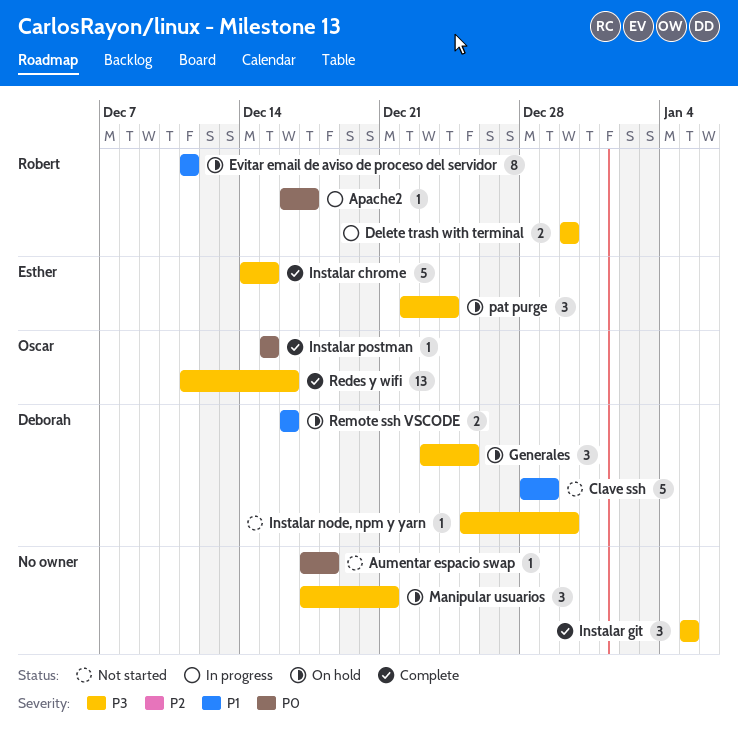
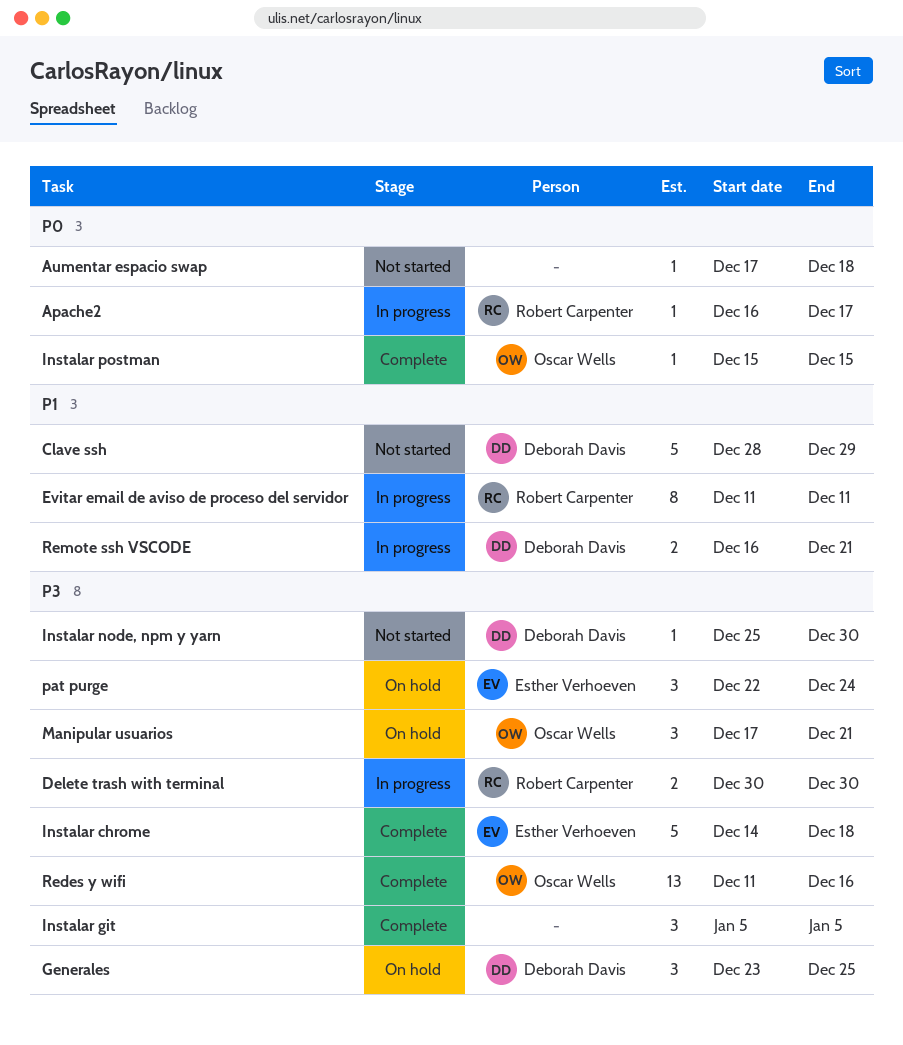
Evitar email de aviso de proceso del servidor, status: On hold -> In progress
Instalar chrome, due: Dec 15 -> Dec 18
Manipular usuarios, owner: none -> Oscar Wells
Remote ssh VSCODE, status: On hold -> In progress
Remote ssh VSCODE, due: Dec 16 -> Dec 21

